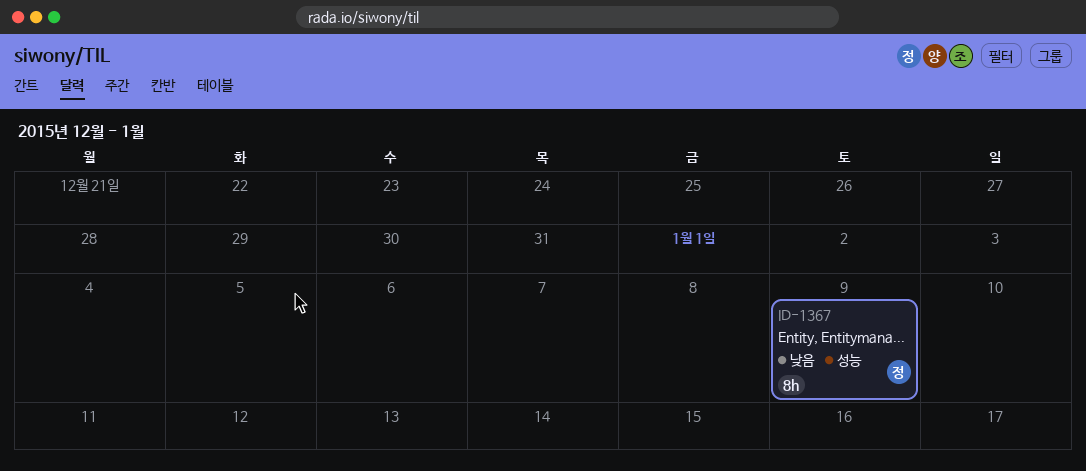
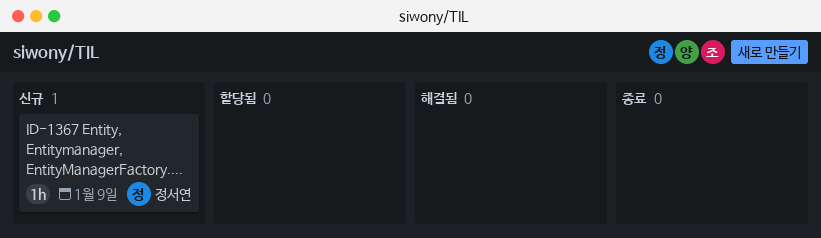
ID-1367, estimate: 8h -> 1h

